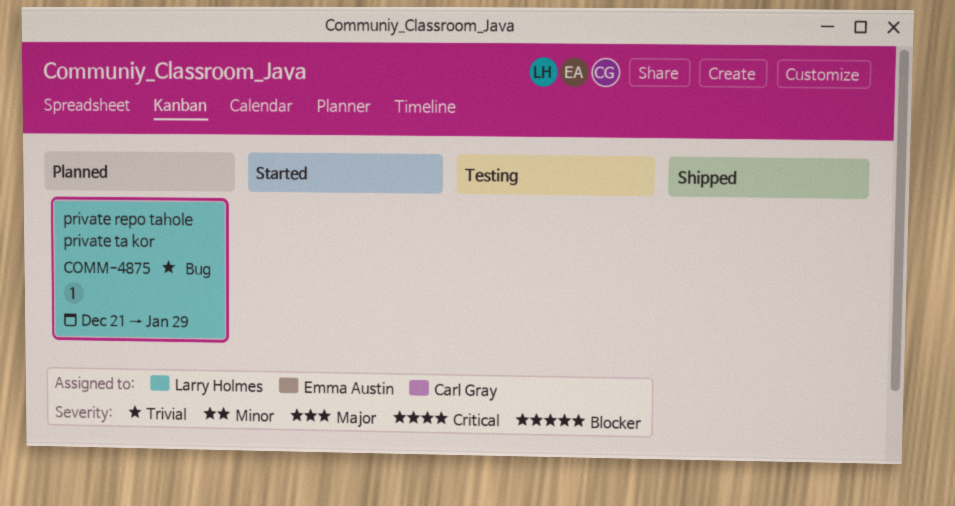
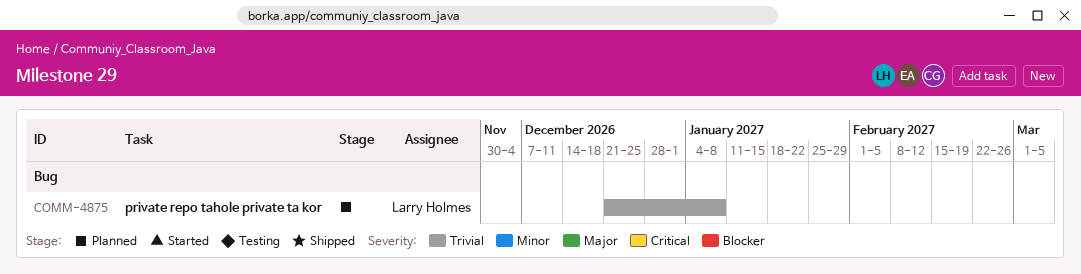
COMM-4875, due: Jan 29 -> Jan 8

